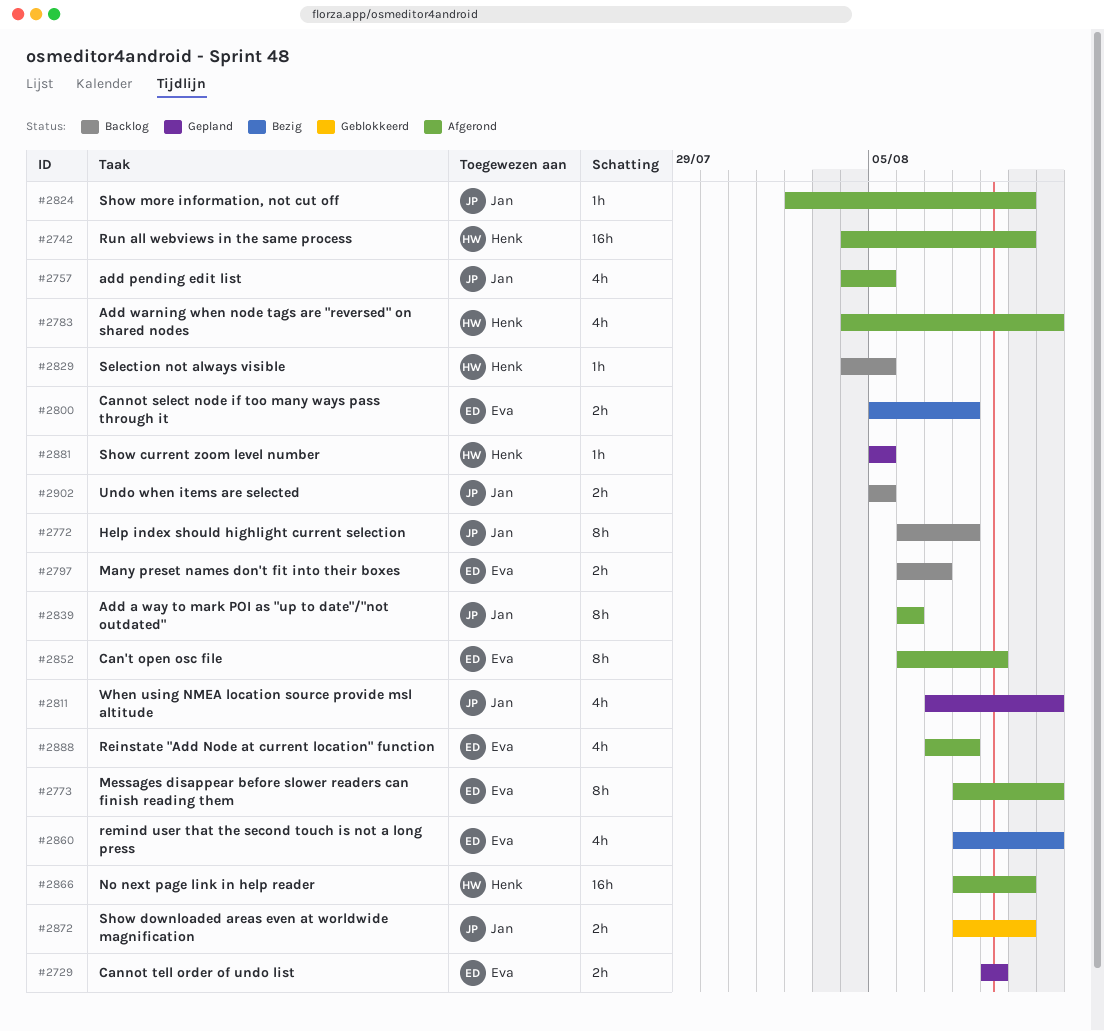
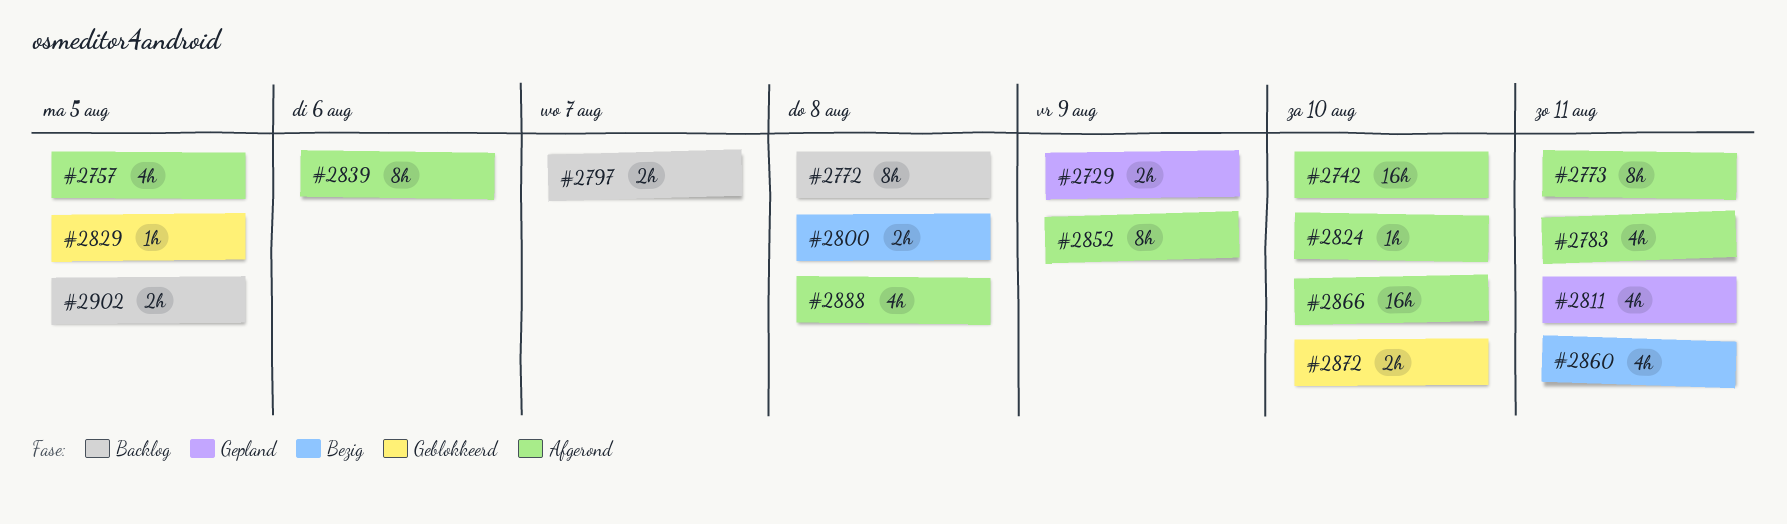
#2829, status: Backlog -> Geblokkeerd
#2881: present -> none

